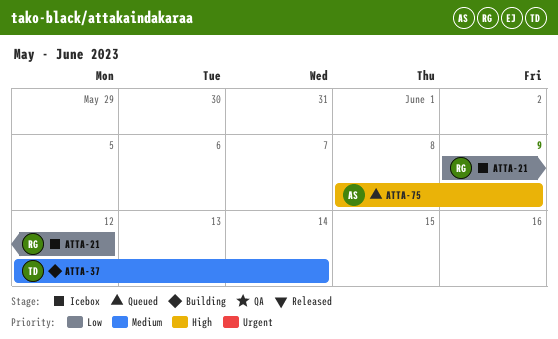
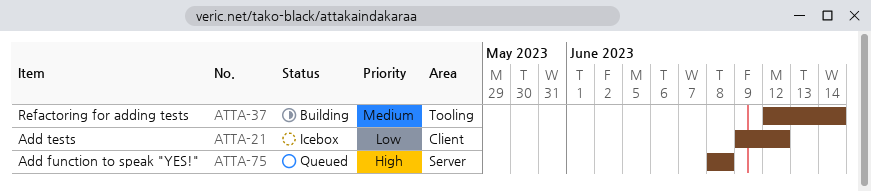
ATTA-75, due: Jun 9 -> Jun 8

